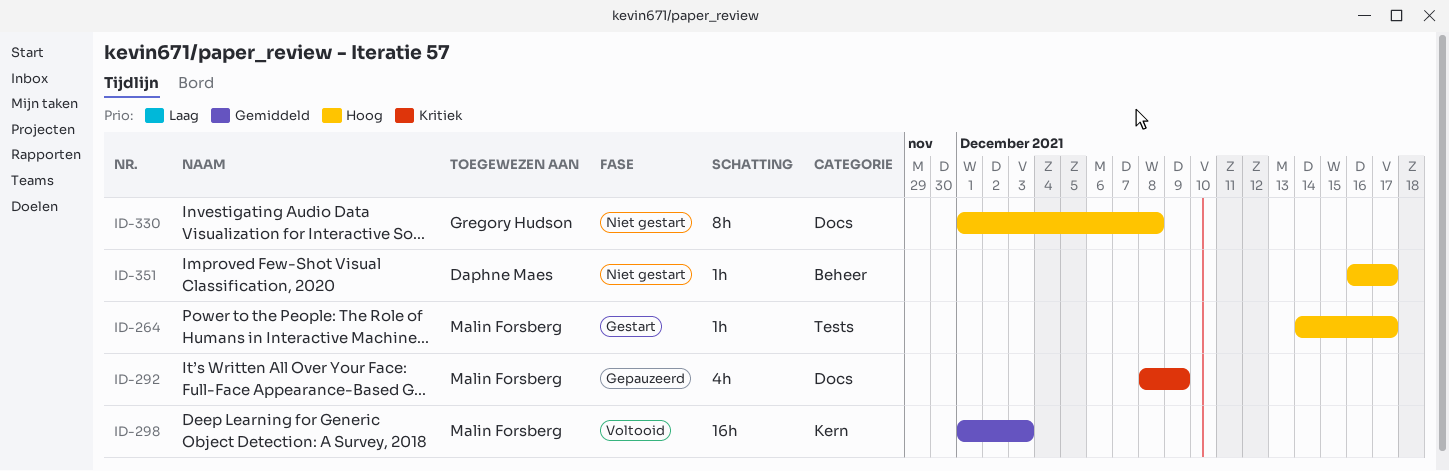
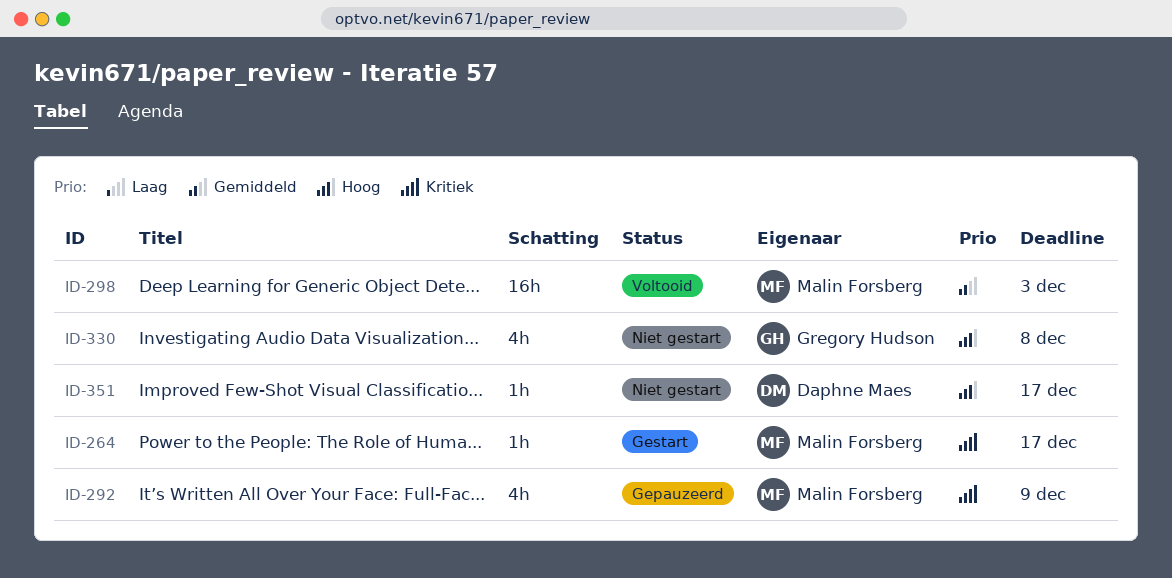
ID-264, priority: Hoog -> Kritiek
ID-330, estimate: 8h -> 4h

